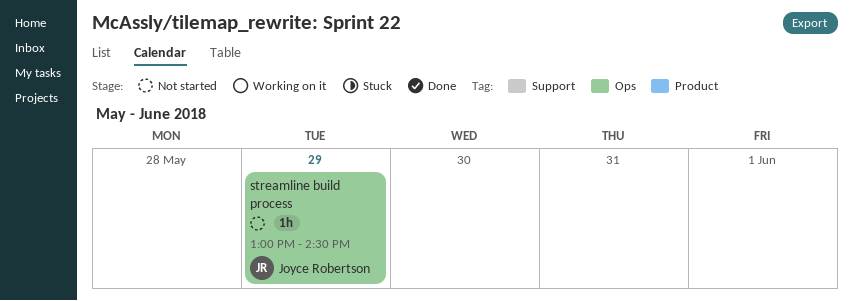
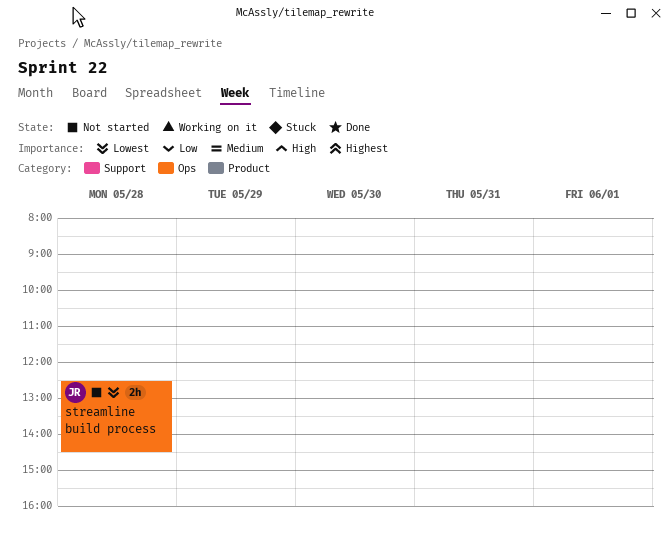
streamline build process, estimate: 1h -> 2h
streamline build process, day: May 29 -> May 28
streamline build process, begins: 13:00 -> 12:30

